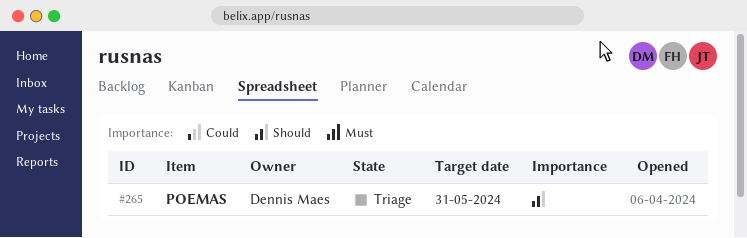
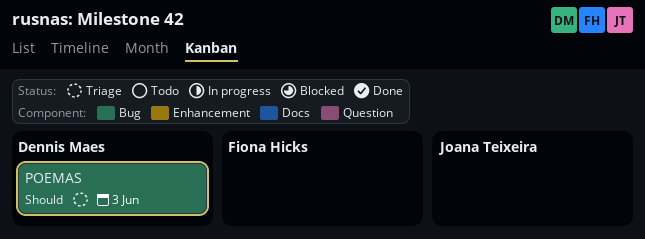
POEMAS, due: May 31 -> Jun 3

